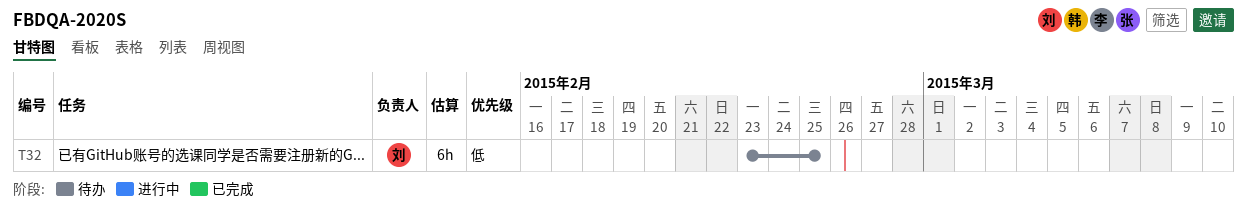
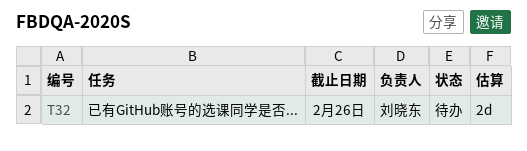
T32, estimate: 6h -> 2d
T32, due: Feb 25 -> Feb 26

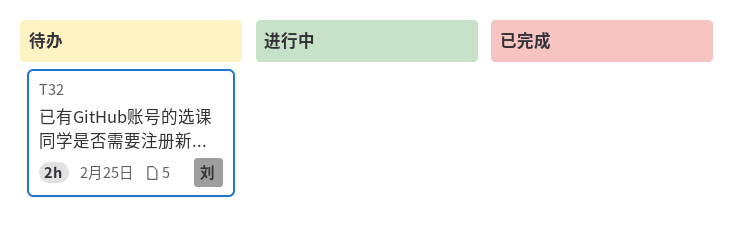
T32, estimate: 2d -> 2h
T32, due: Feb 26 -> Feb 25

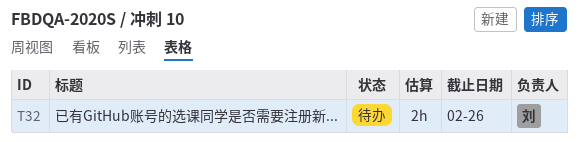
T32, due: Feb 25 -> Feb 26

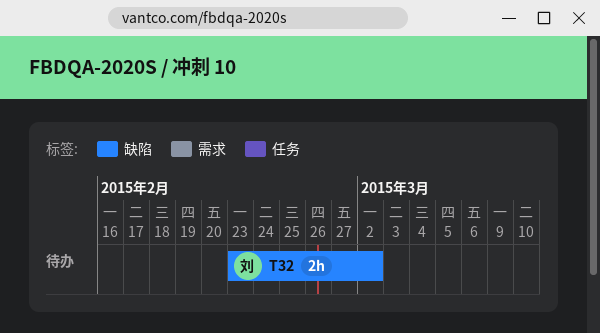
T32, due: Feb 26 -> Mar 2

